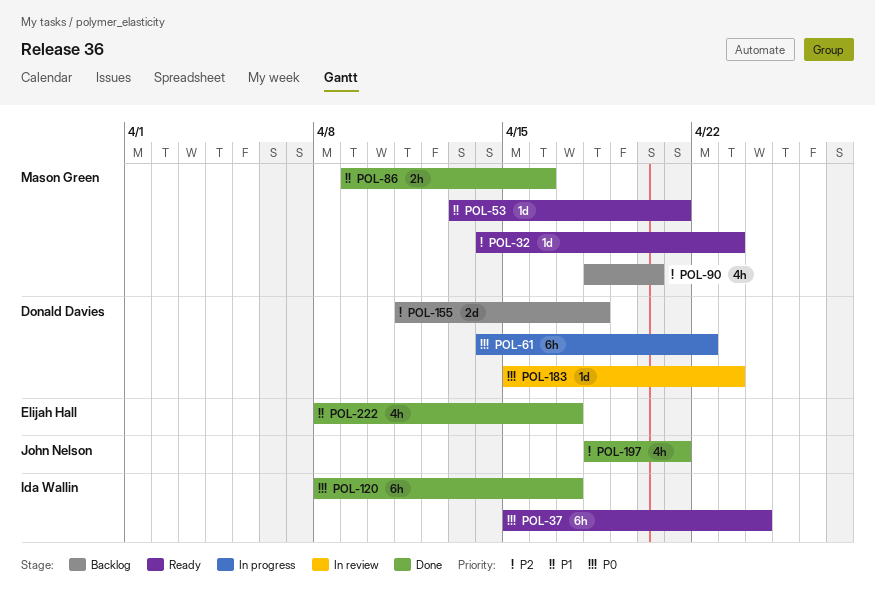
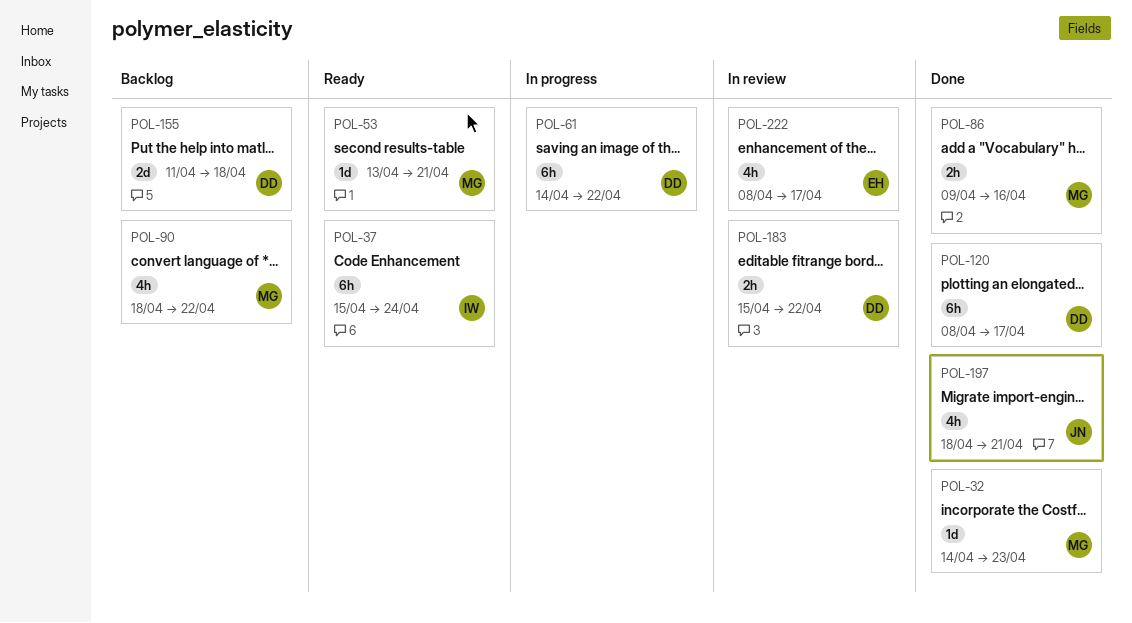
POL-32, status: Ready -> Done
POL-90, due: Apr 20 -> Apr 22
POL-120, owner: Ida Wallin -> Donald Davies
POL-183, estimate: 1d -> 2h
POL-183, due: Apr 23 -> Apr 22
POL-222, status: Done -> In review

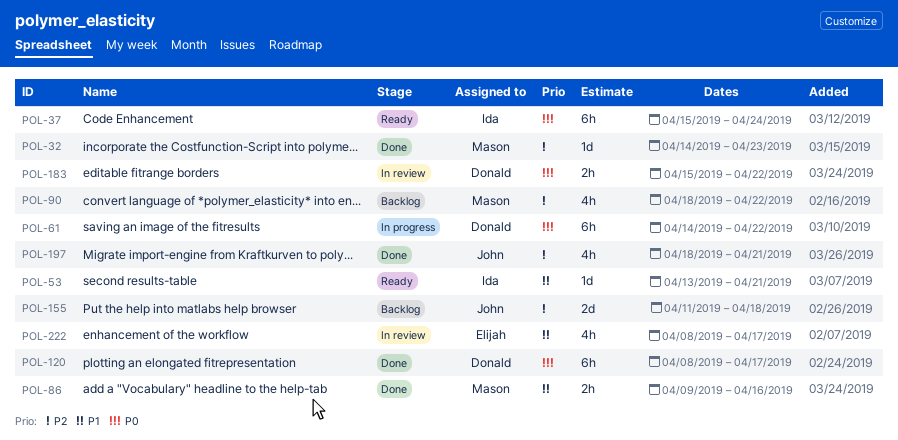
POL-53, owner: Mason -> Ida
POL-155, owner: Donald -> John

